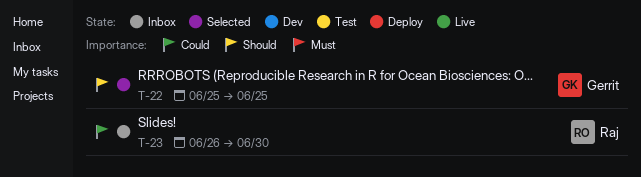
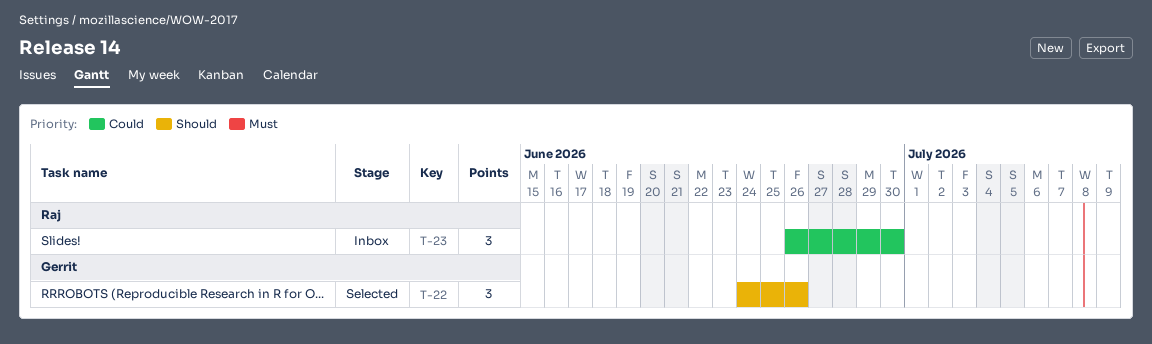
T-22, start: Jun 25 -> Jun 24
T-22, due: Jun 25 -> Jun 26

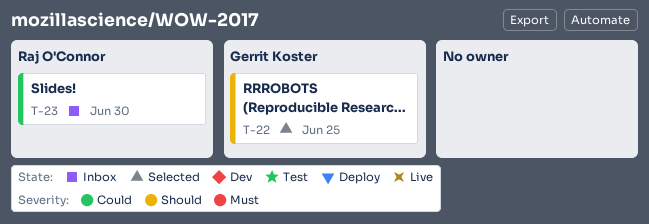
T-22, due: Jun 26 -> Jun 25

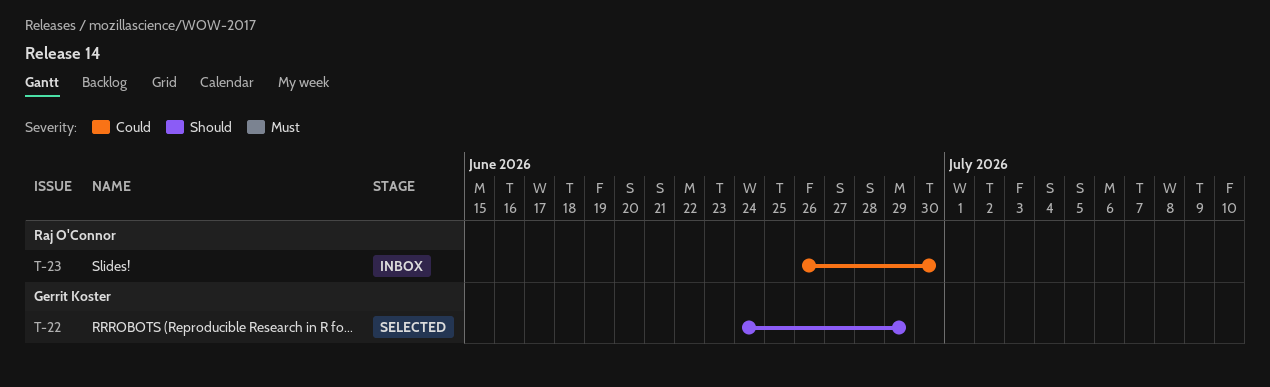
T-22, due: Jun 25 -> Jun 29

